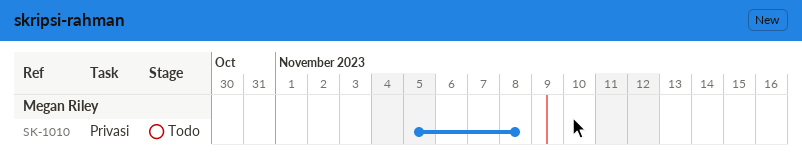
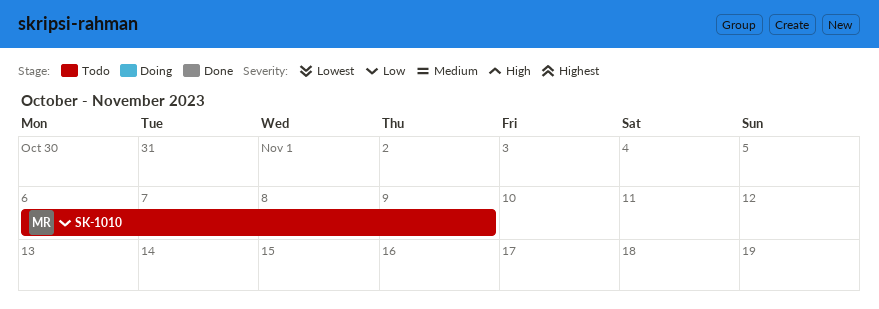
SK-1010, start: Nov 5 -> Nov 6
SK-1010, due: Nov 8 -> Nov 9

